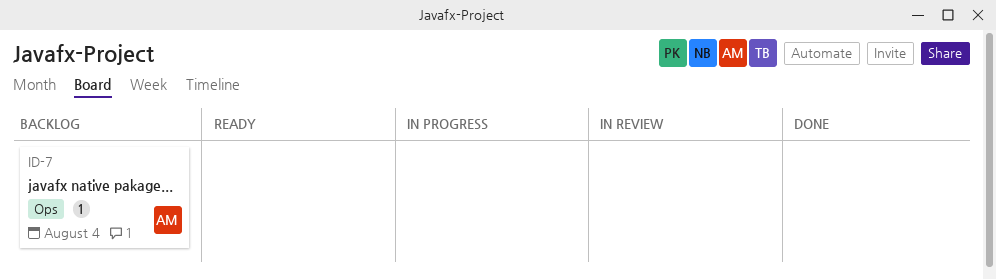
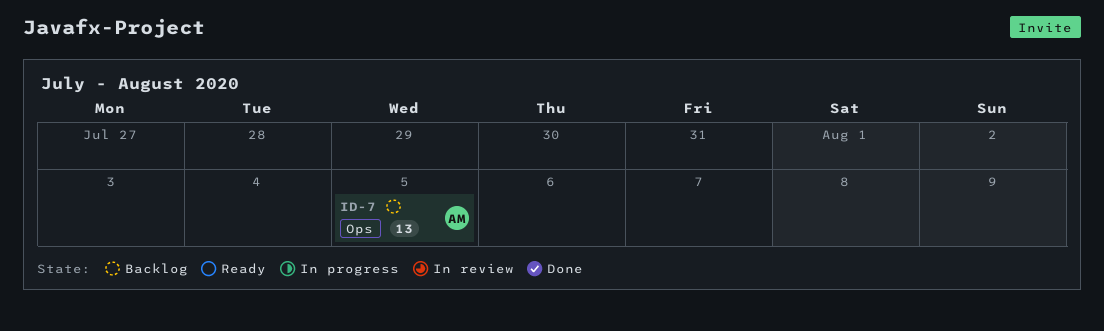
ID-7, estimate: 1 -> 13
ID-7, due: Aug 4 -> Aug 5

